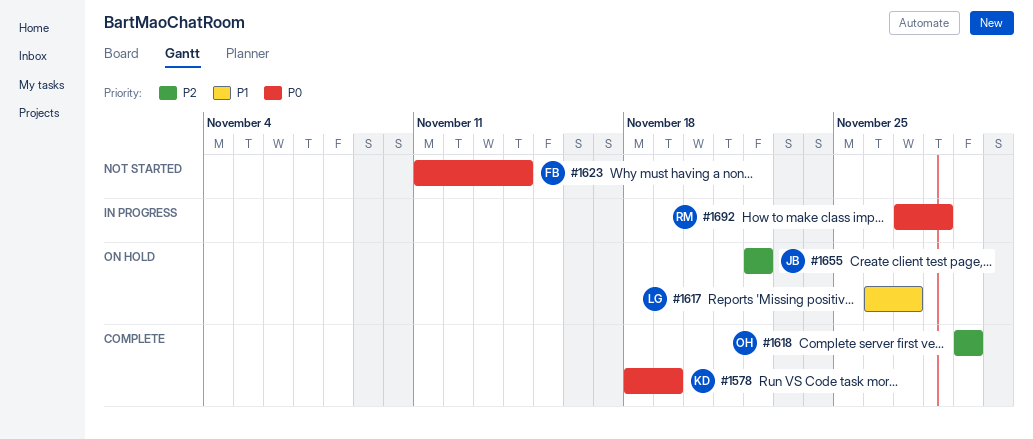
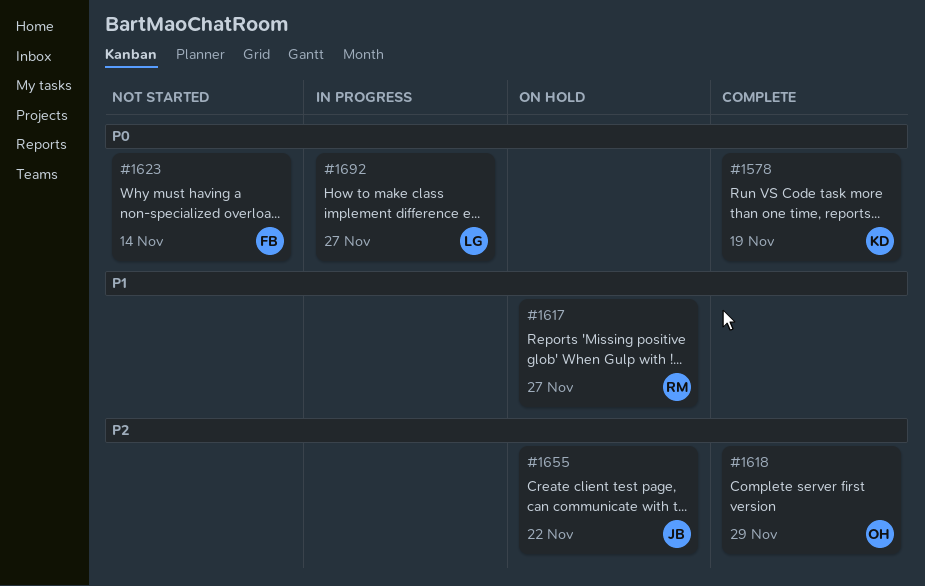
#1617, owner: LG -> RM
#1692, owner: RM -> LG
#1692, due: Nov 28 -> Nov 27

